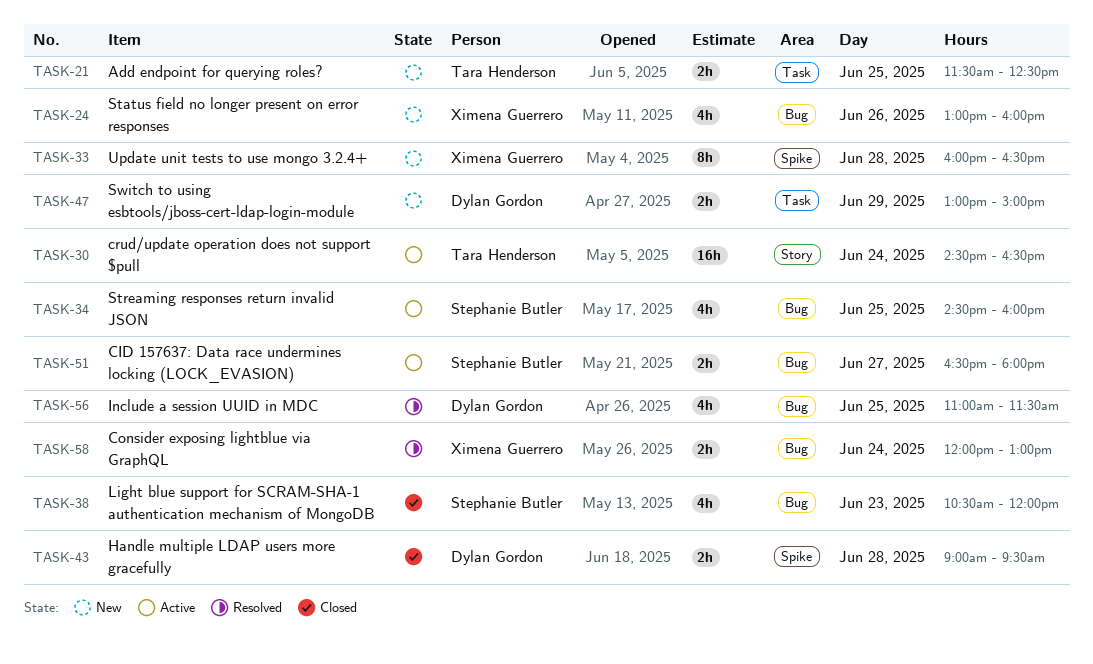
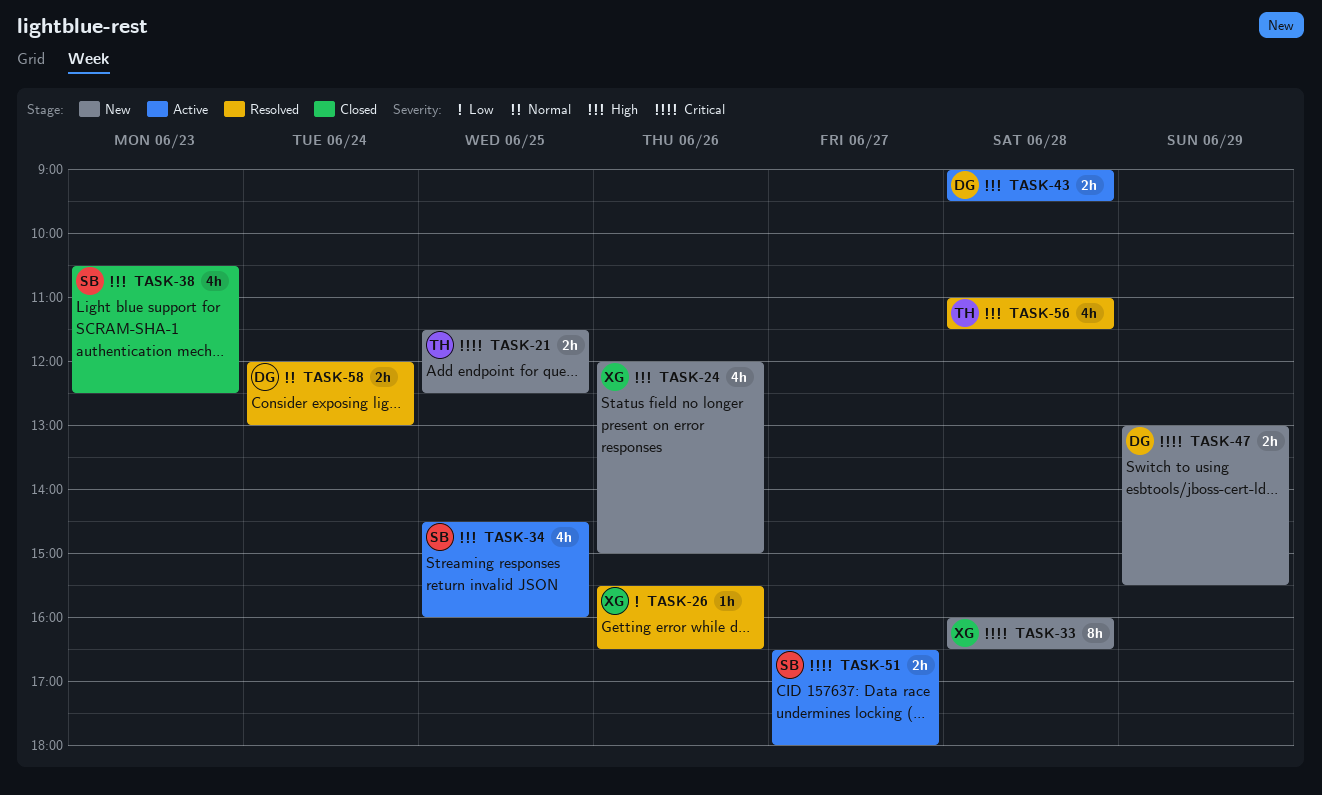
TASK-24, begins: 13:00 -> 12:00
TASK-24, ends: 16:00 -> 15:00
TASK-26: none -> present
TASK-30: present -> none
TASK-38, ends: 12:00 -> 12:30
TASK-43, status: Closed -> Active
TASK-47, ends: 15:00 -> 15:30
TASK-56, owner: Dylan Gordon -> Tara Henderson
TASK-56, day: Jun 25 -> Jun 28
TASK-58, owner: Ximena Guerrero -> Dylan Gordon

